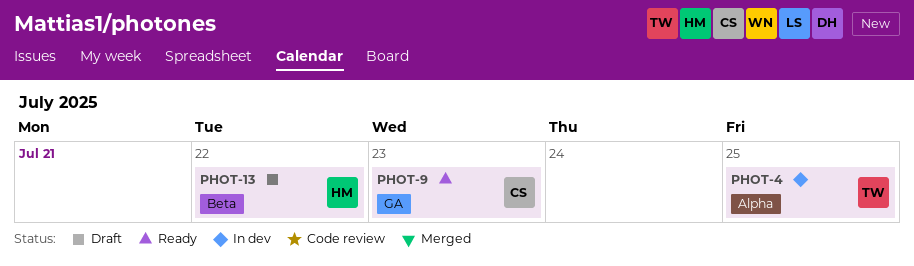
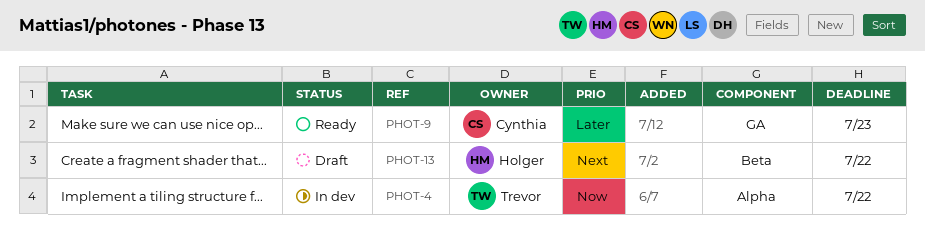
PHOT-4, due: Jul 25 -> Jul 22

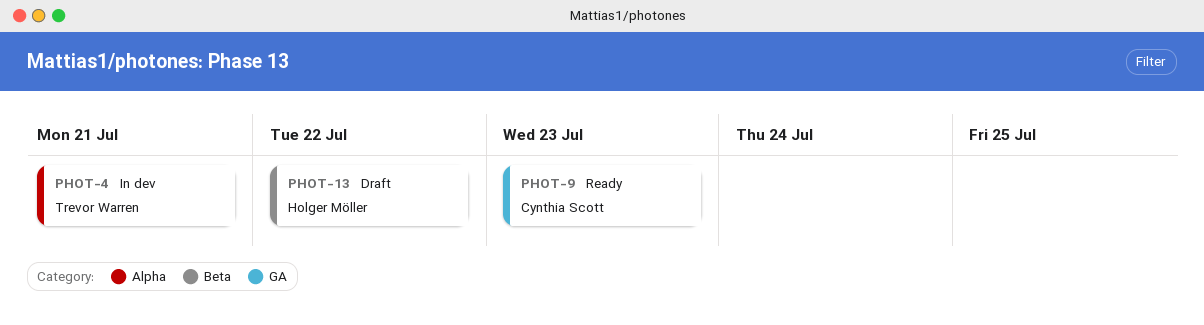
PHOT-4, due: Jul 22 -> Jul 21

